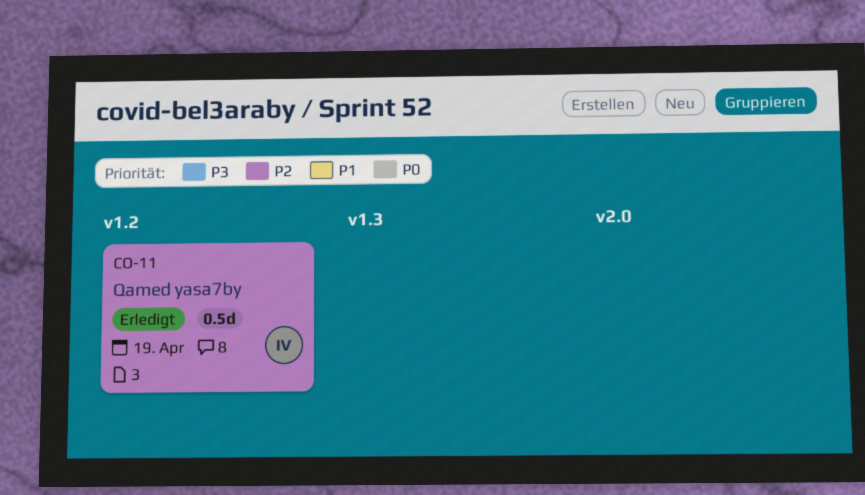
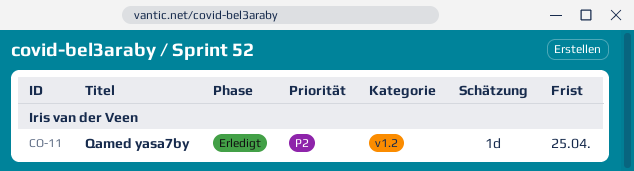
CO-11, estimate: 0.5d -> 1d
CO-11, due: Apr 19 -> Apr 25

